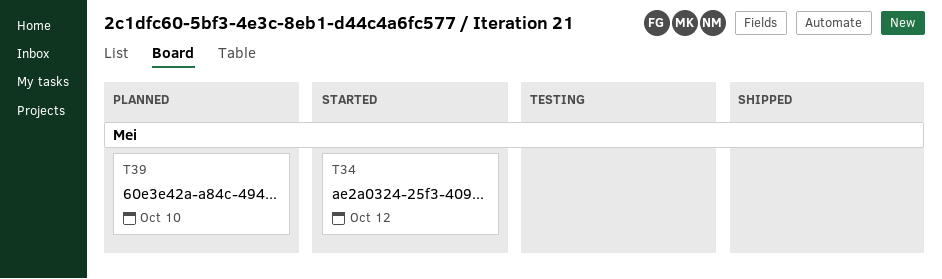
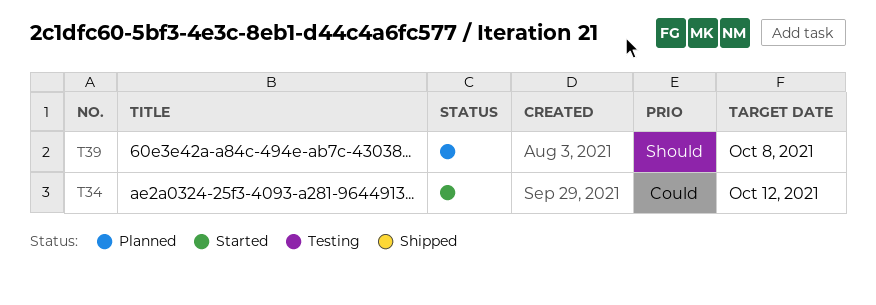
T39, due: Oct 10 -> Oct 8

